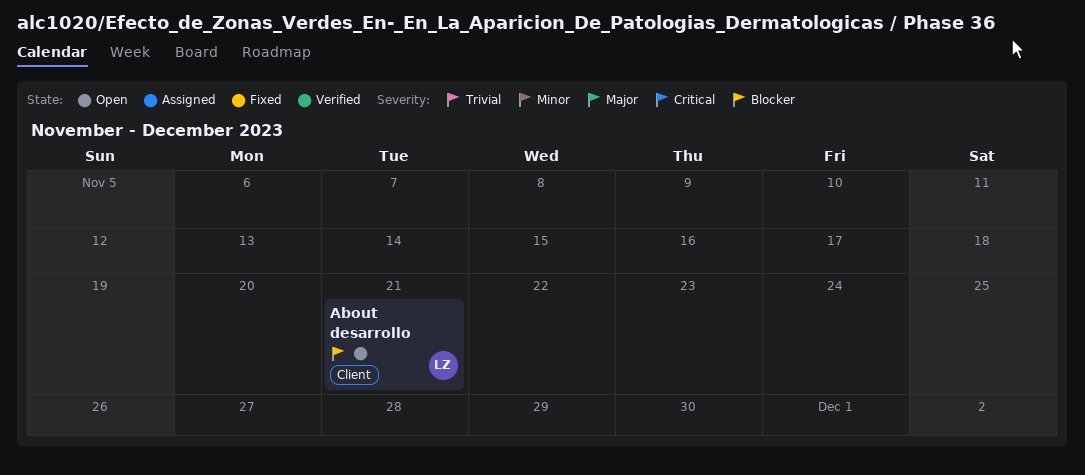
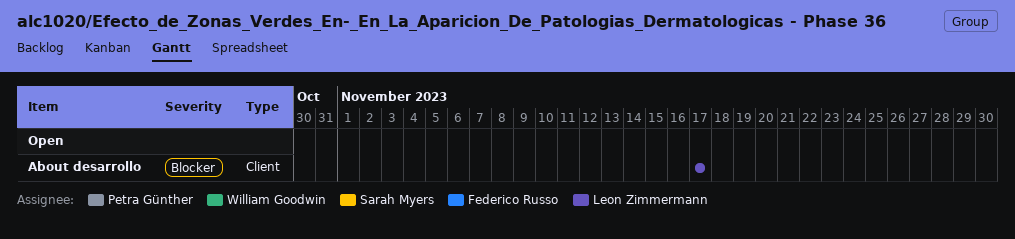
About desarrollo, due: Nov 21 -> Nov 17

